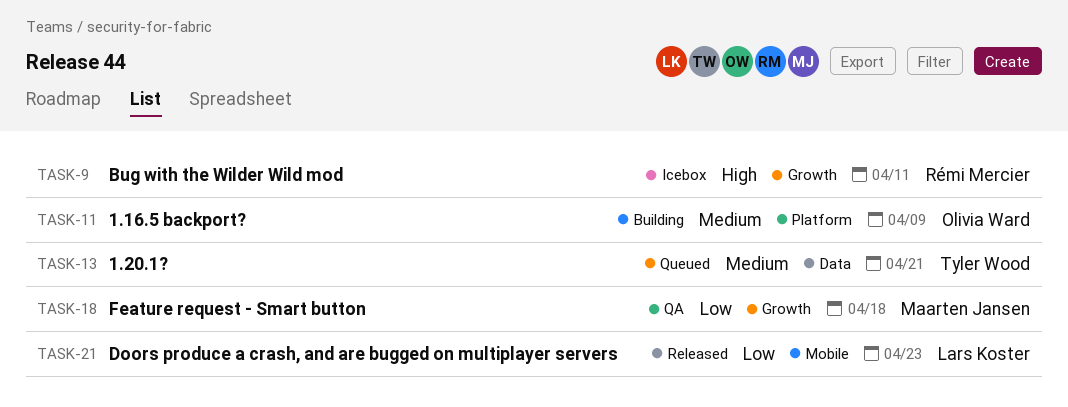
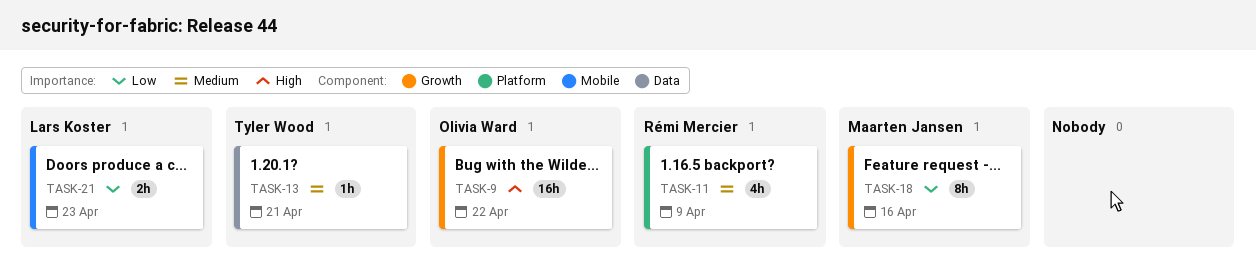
TASK-9, owner: Rémi Mercier -> Olivia Ward
TASK-9, due: Apr 11 -> Apr 22
TASK-11, owner: Olivia Ward -> Rémi Mercier
TASK-18, due: Apr 18 -> Apr 16

